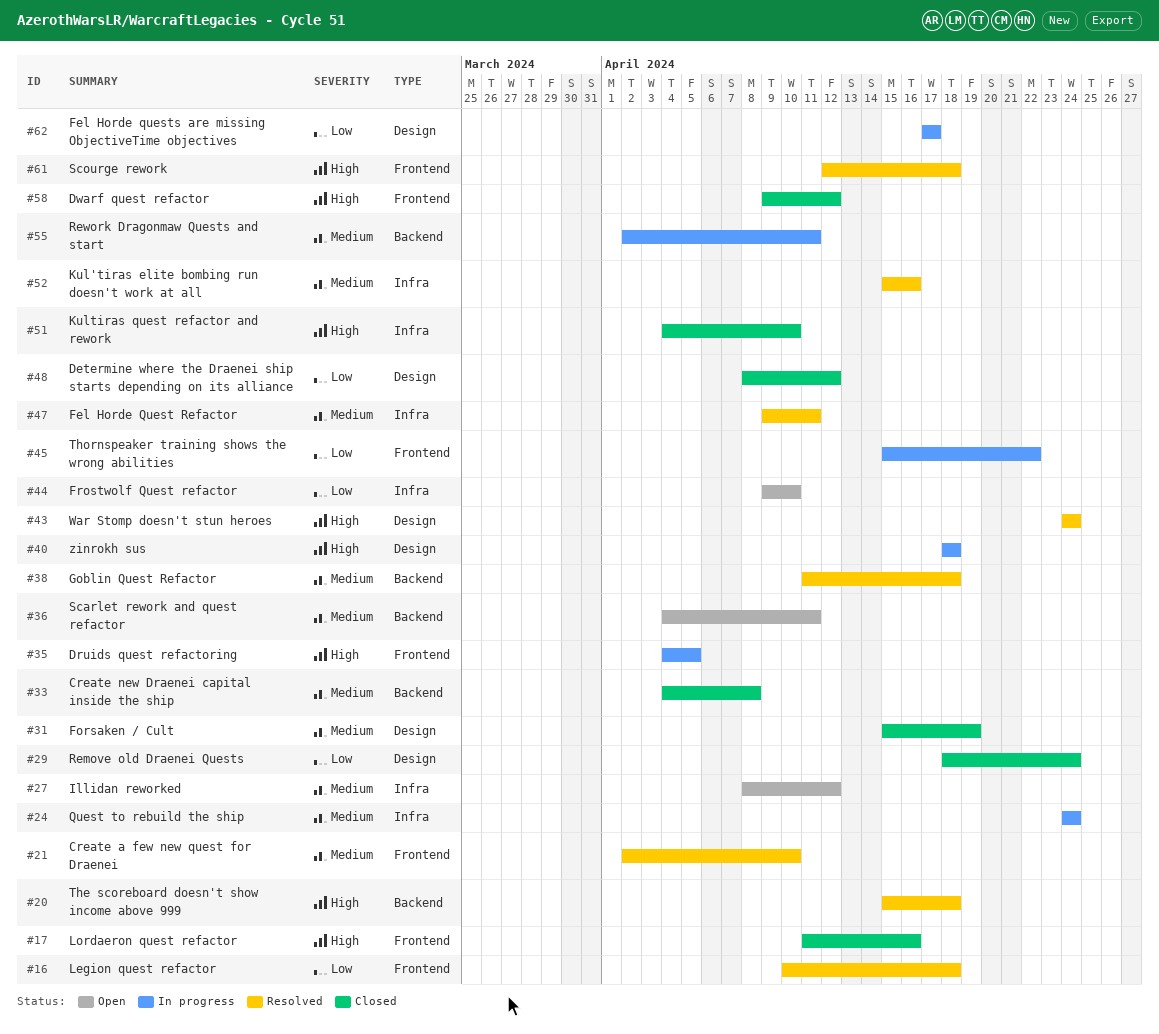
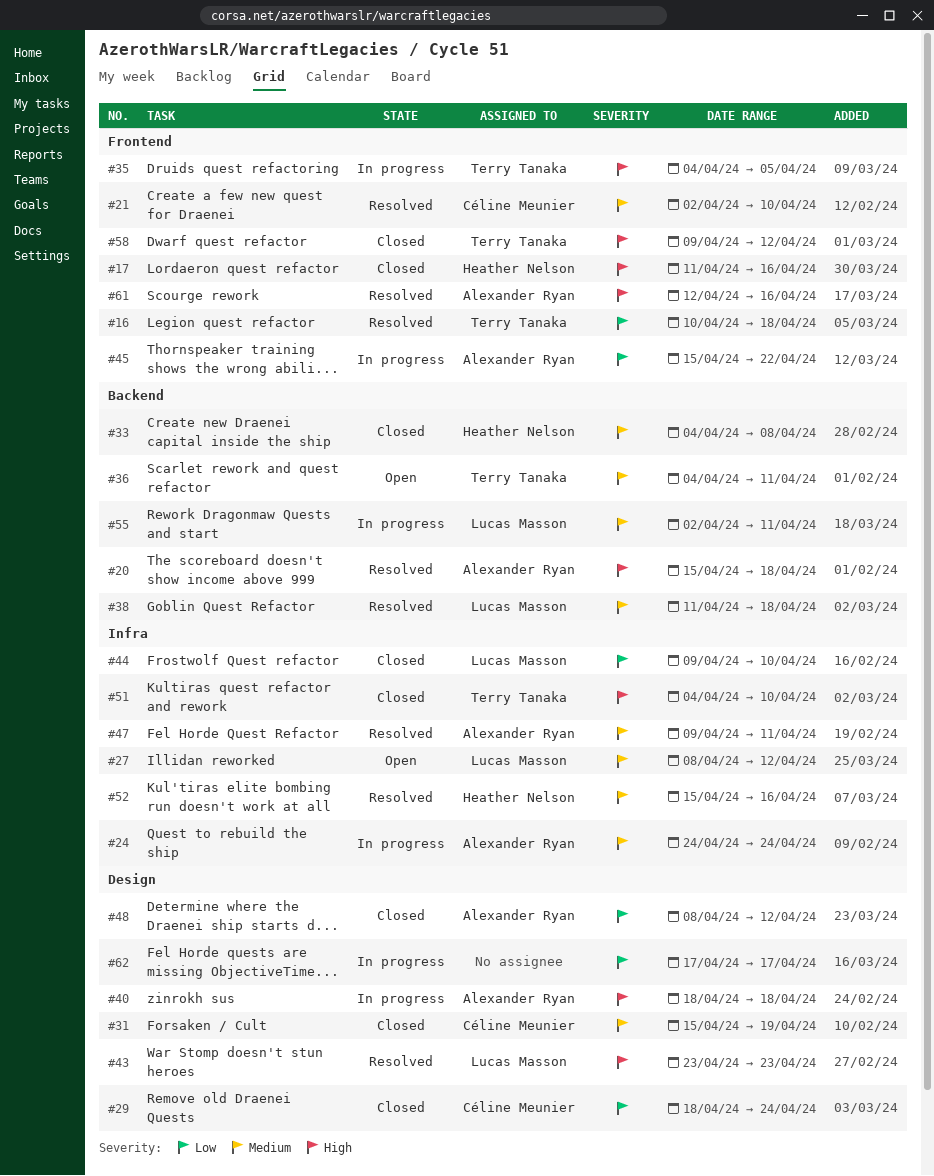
#43, start: Apr 24 -> Apr 23
#43, due: Apr 24 -> Apr 23
#44, status: Open -> Closed
#61, due: Apr 18 -> Apr 16

